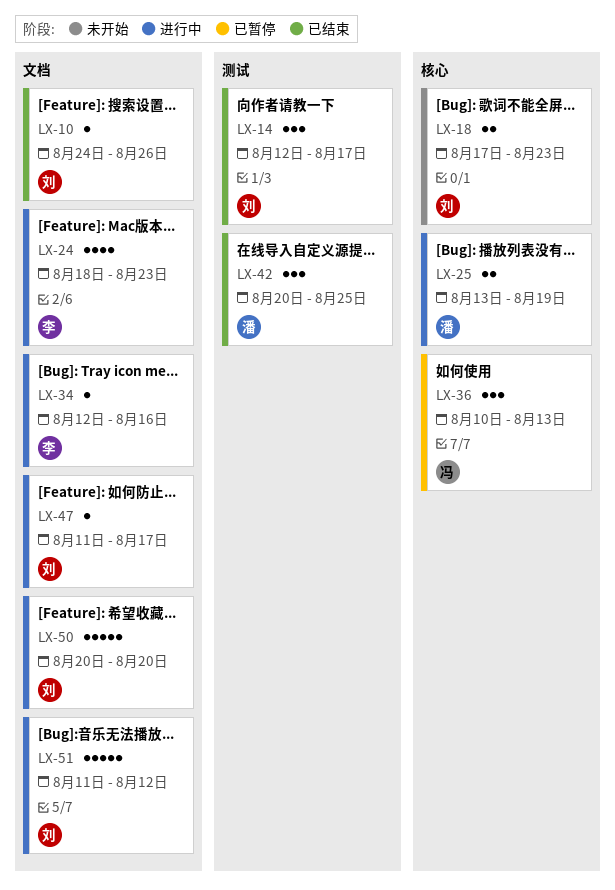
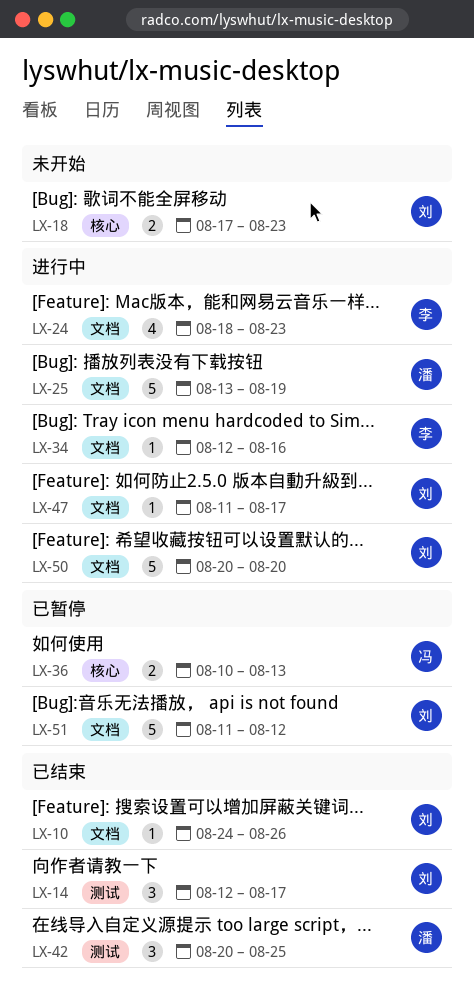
LX-25, label: 核心 -> 文档
LX-25, estimate: 2 -> 5
LX-36, estimate: 3 -> 2
LX-51, status: 进行中 -> 已暂停

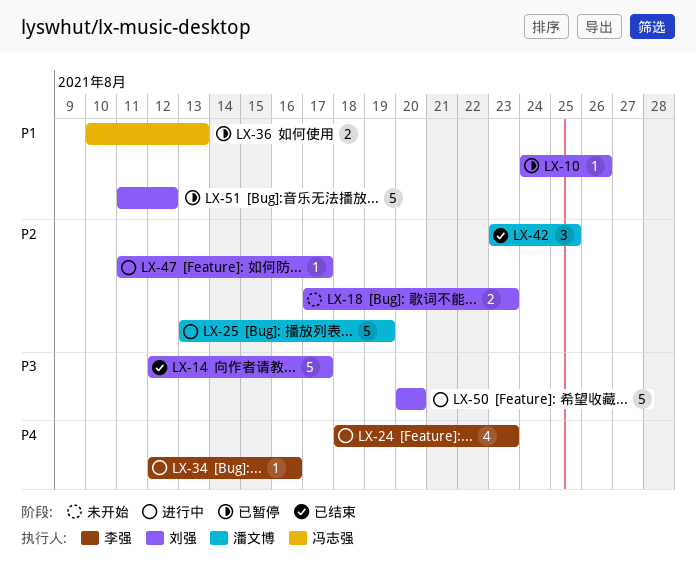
LX-10, status: 已结束 -> 已暂停
LX-14, estimate: 3 -> 5
LX-42, start: Aug 20 -> Aug 23

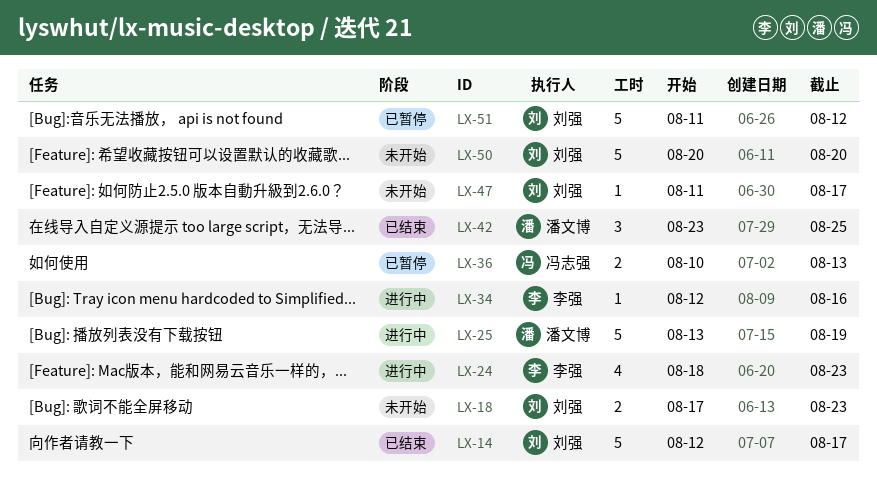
LX-10: present -> none
LX-47, status: 进行中 -> 未开始
LX-50, status: 进行中 -> 未开始

